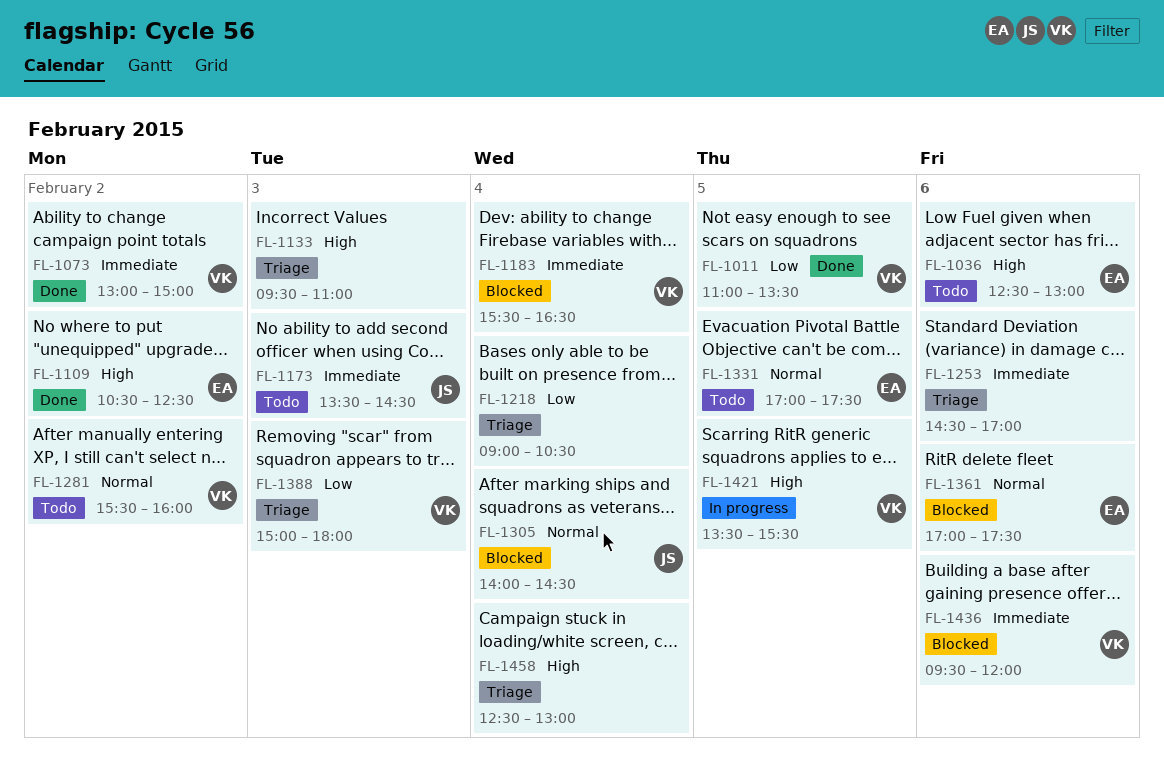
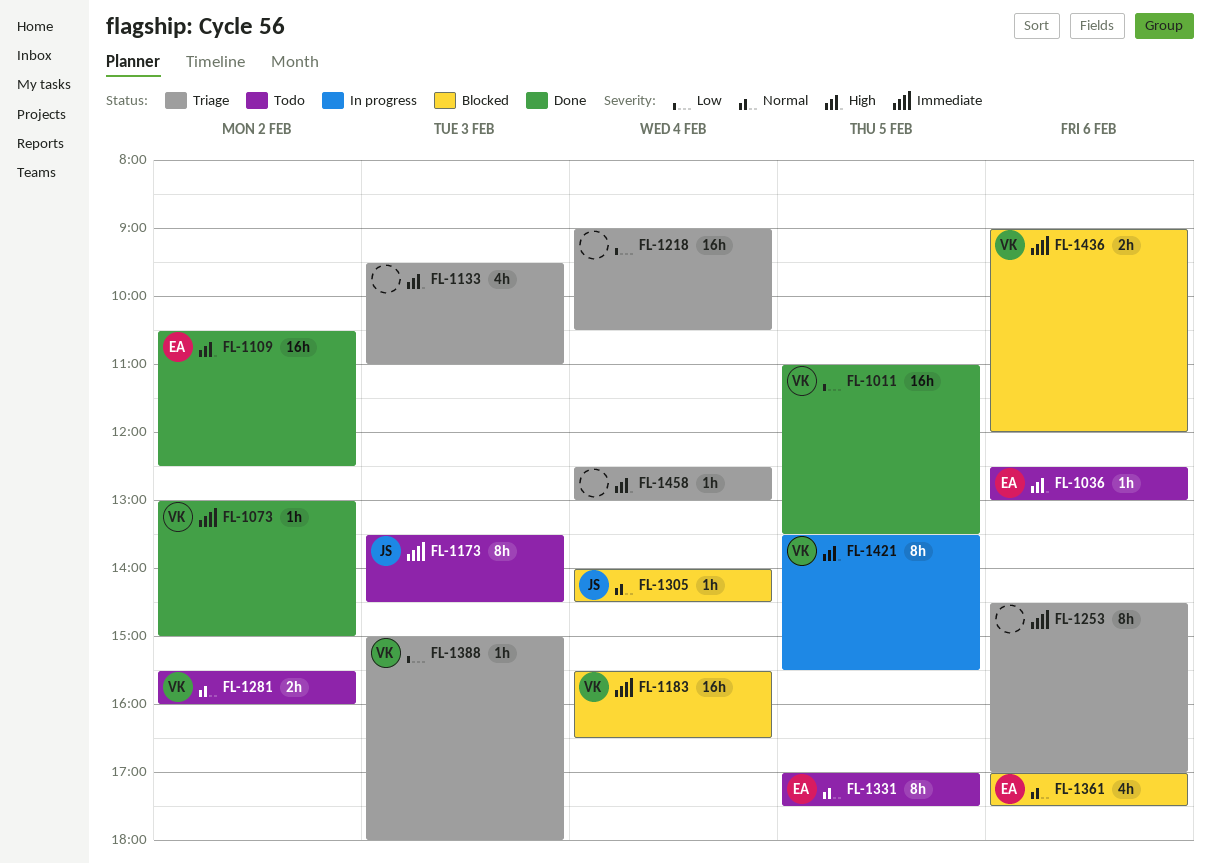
FL-1436, begins: 09:30 -> 09:00

